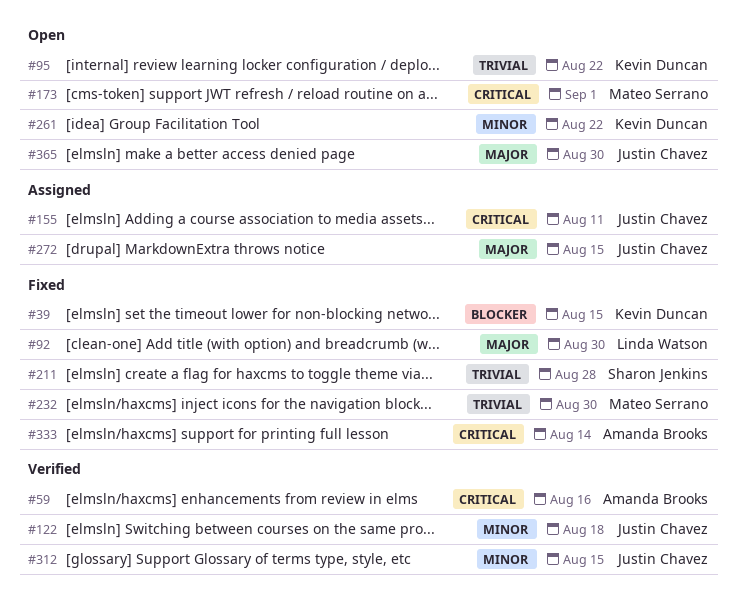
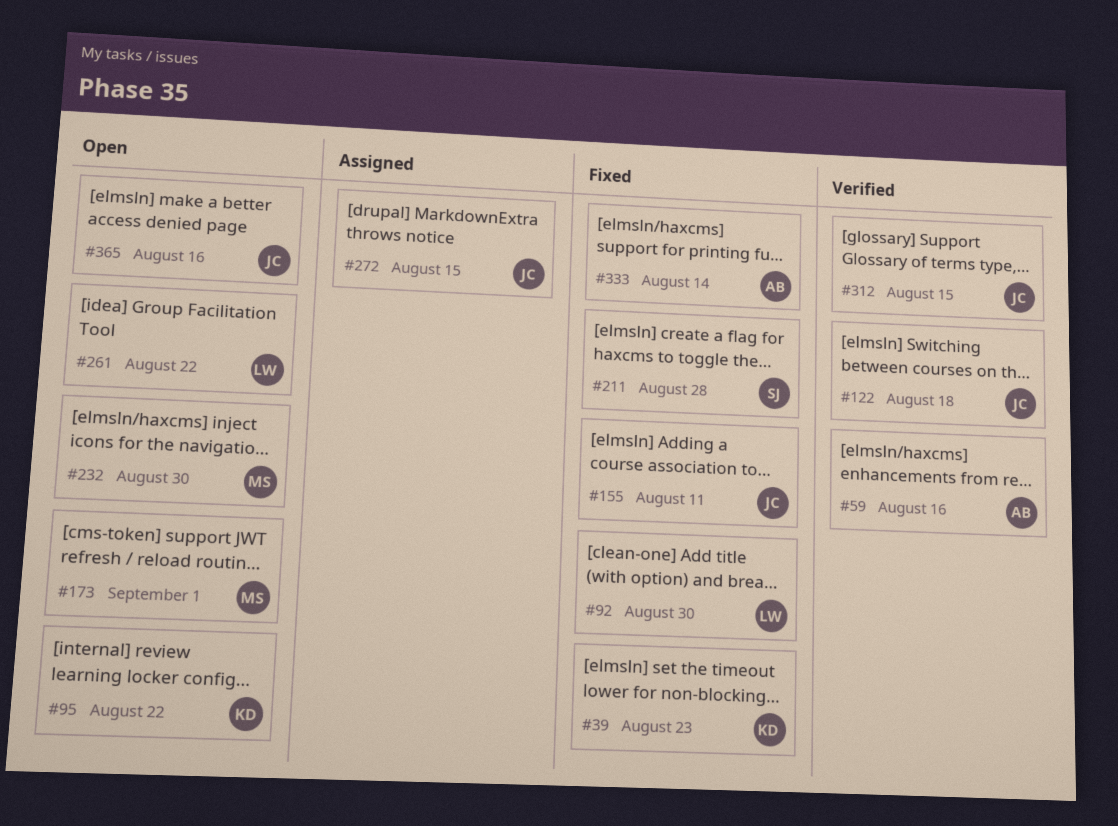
#39, due: Aug 15 -> Aug 23
#155, status: Assigned -> Fixed
#232, status: Fixed -> Open
#261, owner: Kevin Duncan -> Linda Watson
#365, due: Aug 30 -> Aug 16

